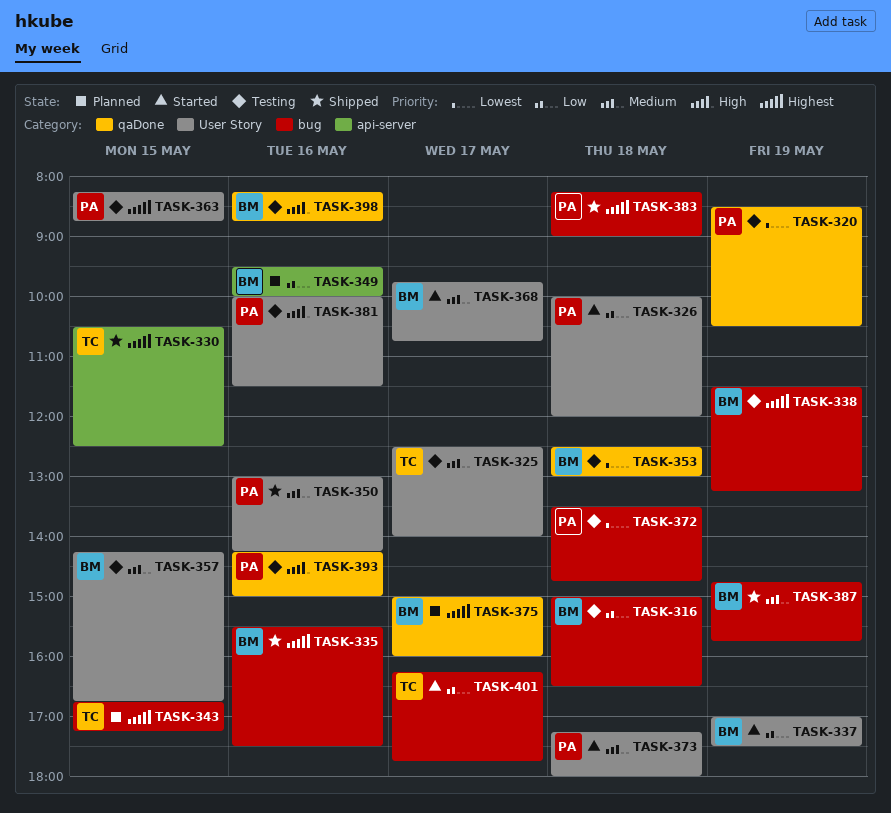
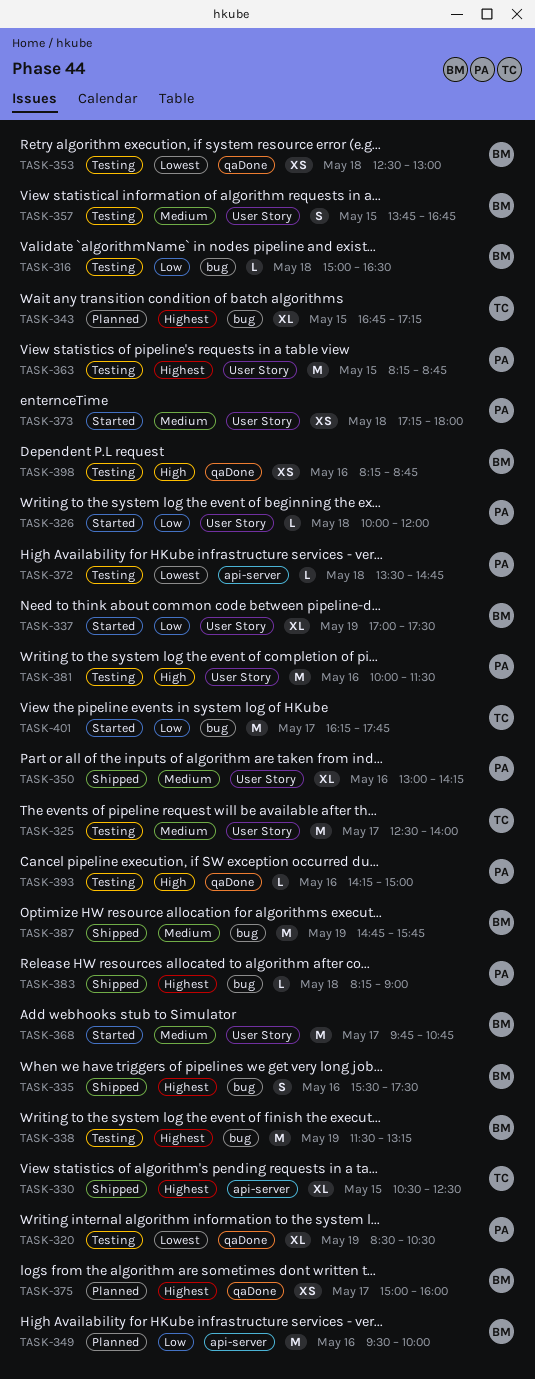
TASK-357, begins: 14:15 -> 13:45
TASK-372, label: bug -> api-server

